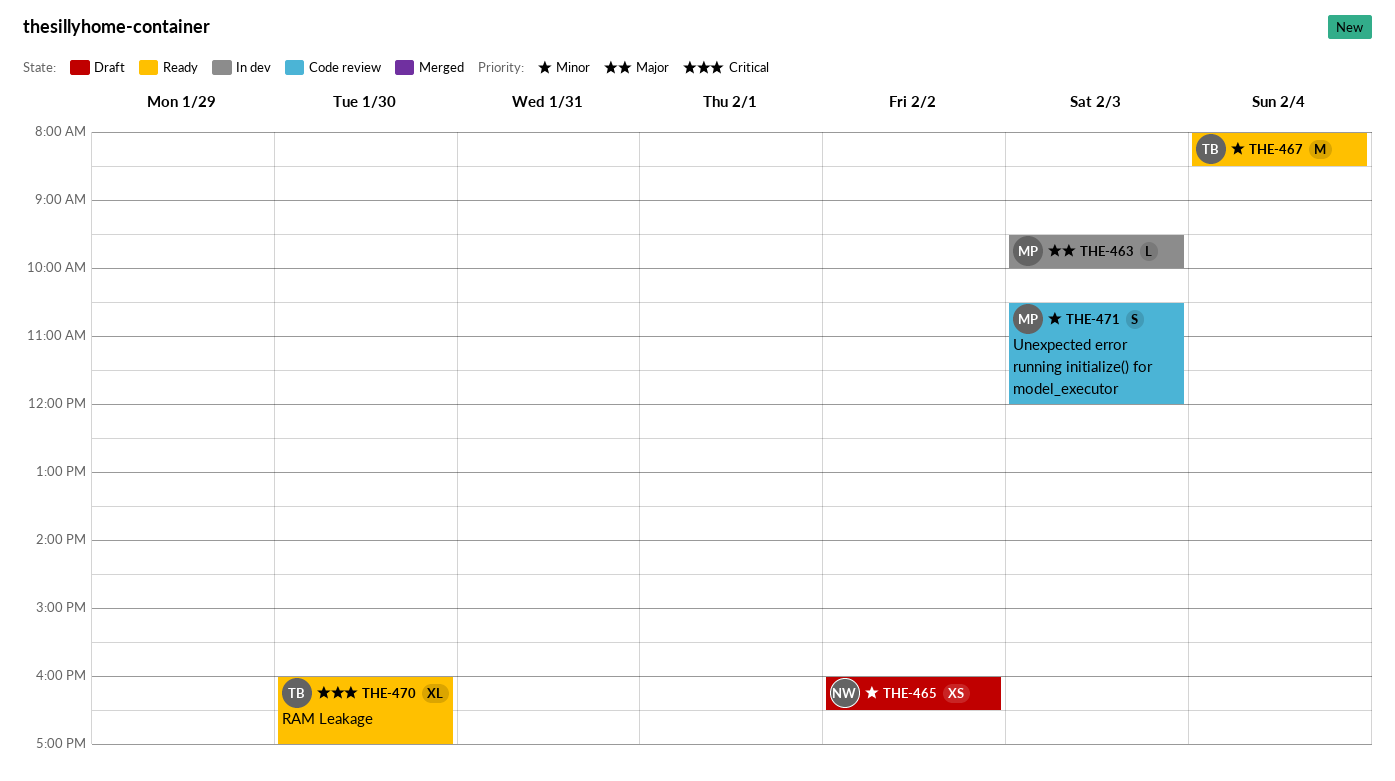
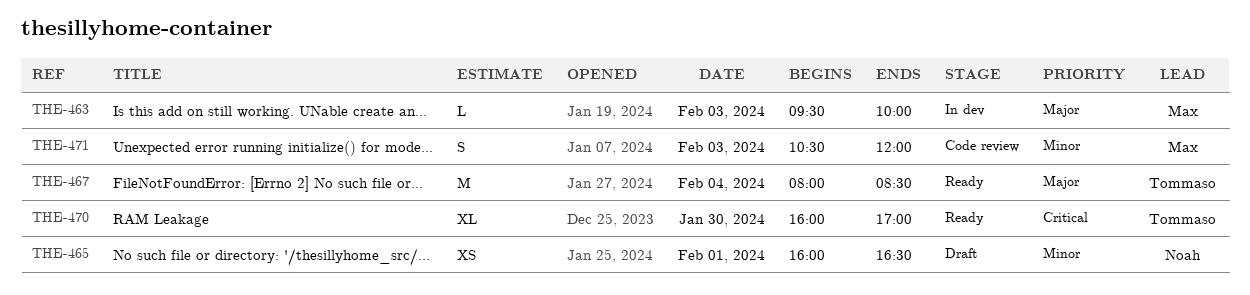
THE-465, day: Feb 2 -> Feb 1
THE-467, priority: Minor -> Major

